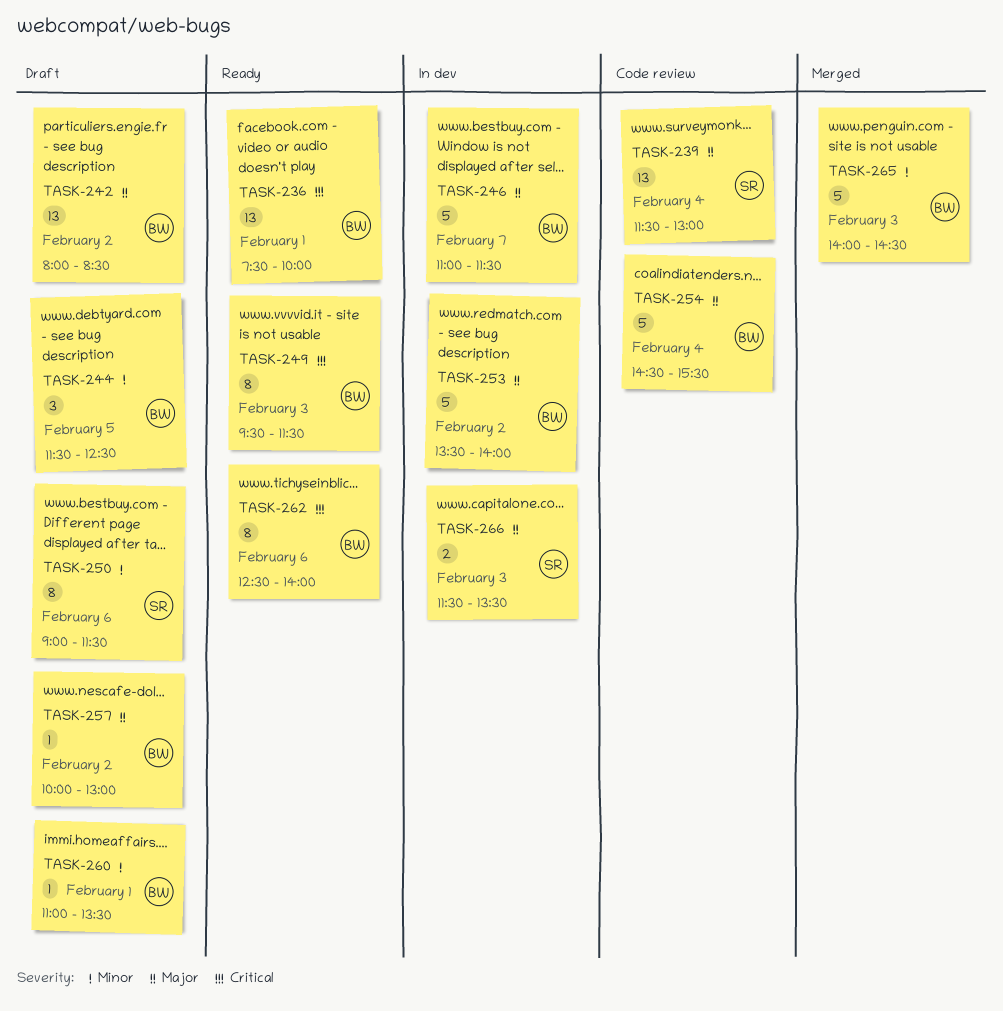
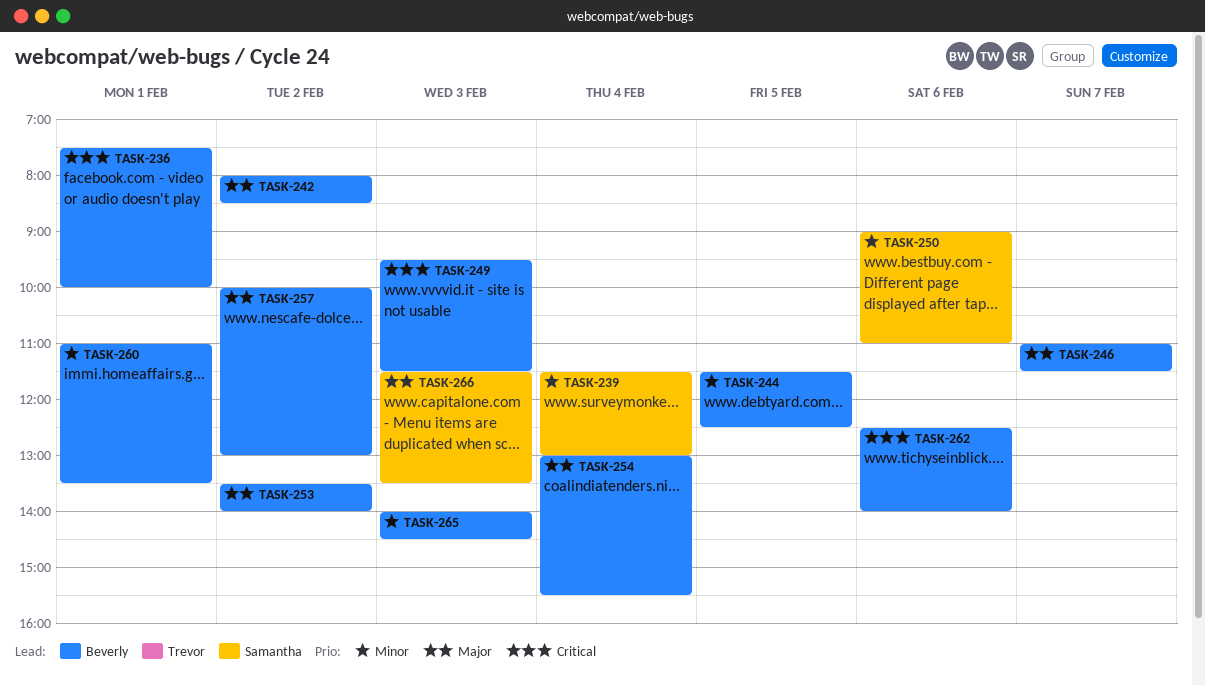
TASK-239, priority: Major -> Minor
TASK-250, ends: 11:30 -> 11:00
TASK-254, begins: 14:30 -> 13:00

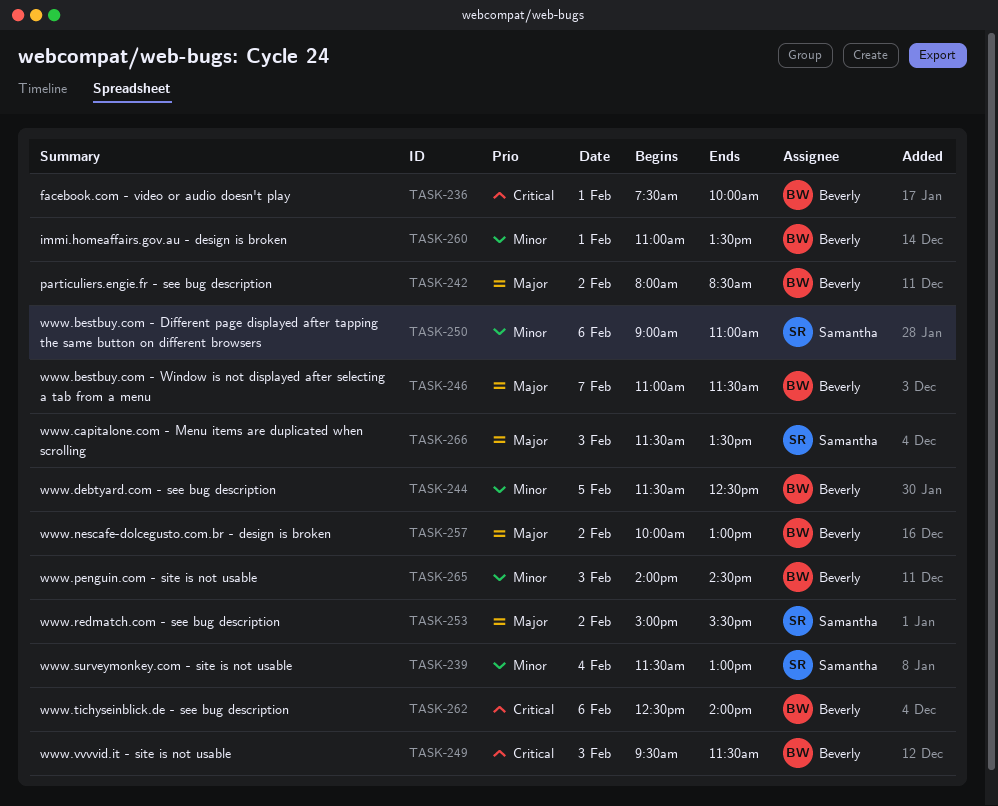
TASK-253, owner: Beverly -> Samantha
TASK-253, begins: 13:30 -> 15:00
TASK-253, ends: 14:00 -> 15:30
TASK-254: present -> none

